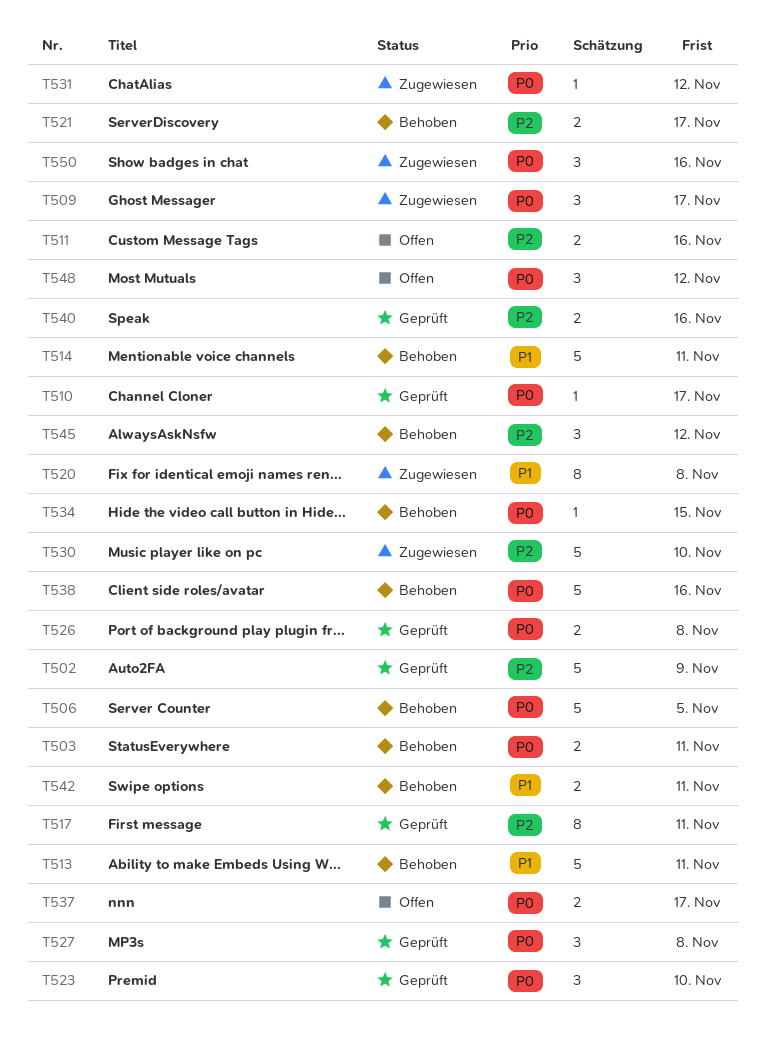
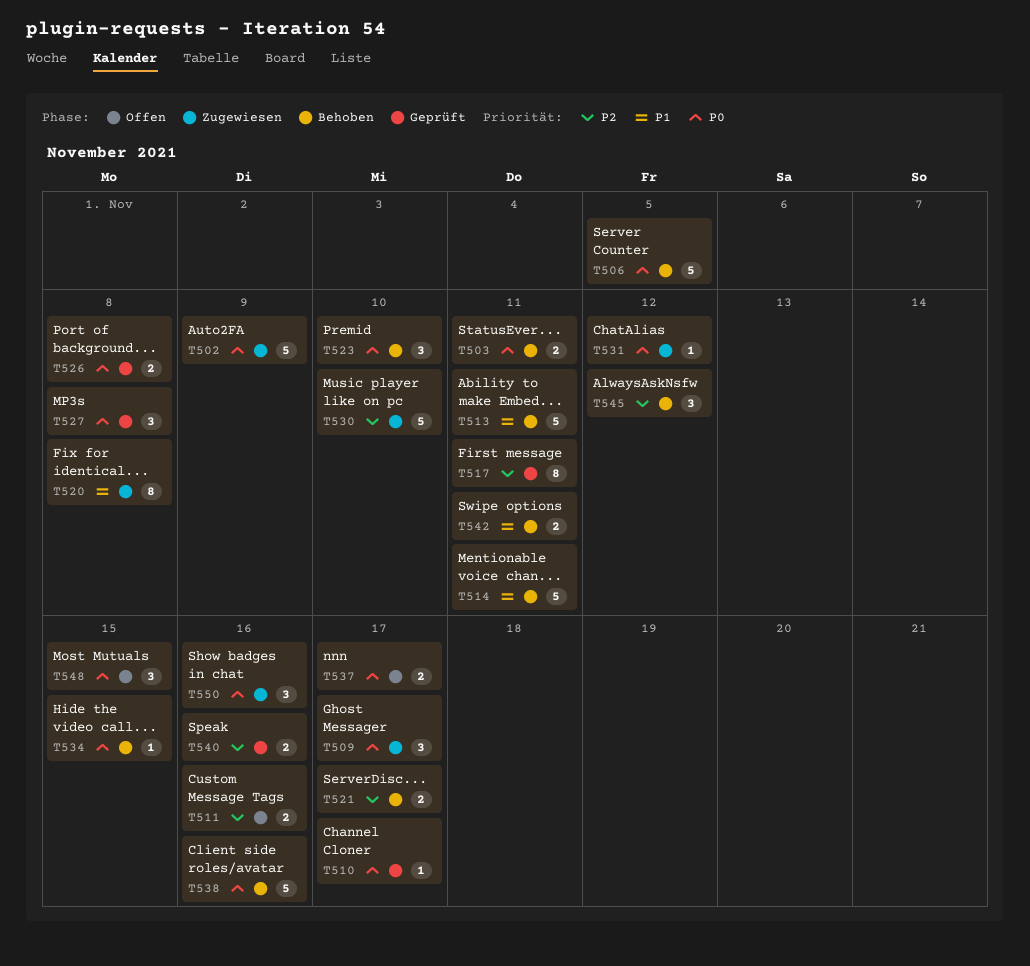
T502, status: Geprüft -> Zugewiesen
T502, priority: P2 -> P0
T523, status: Geprüft -> Behoben
T548, due: Nov 12 -> Nov 15

